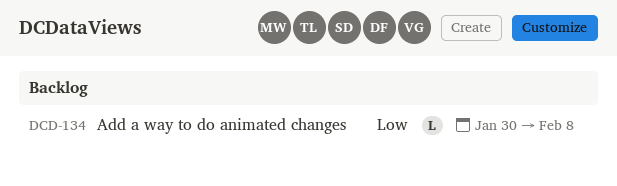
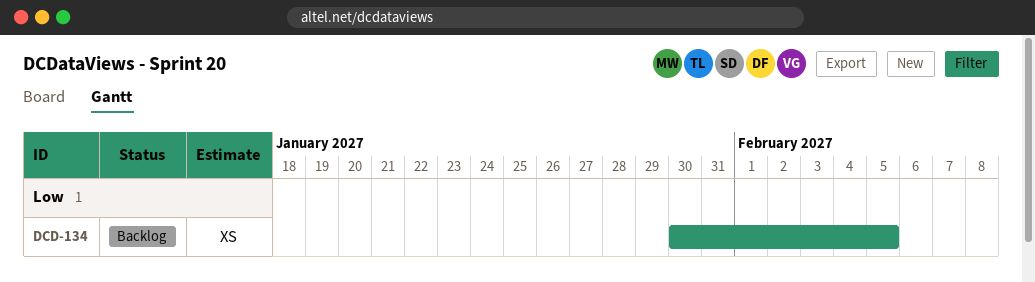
DCD-134, estimate: L -> XS
DCD-134, due: Feb 8 -> Feb 5

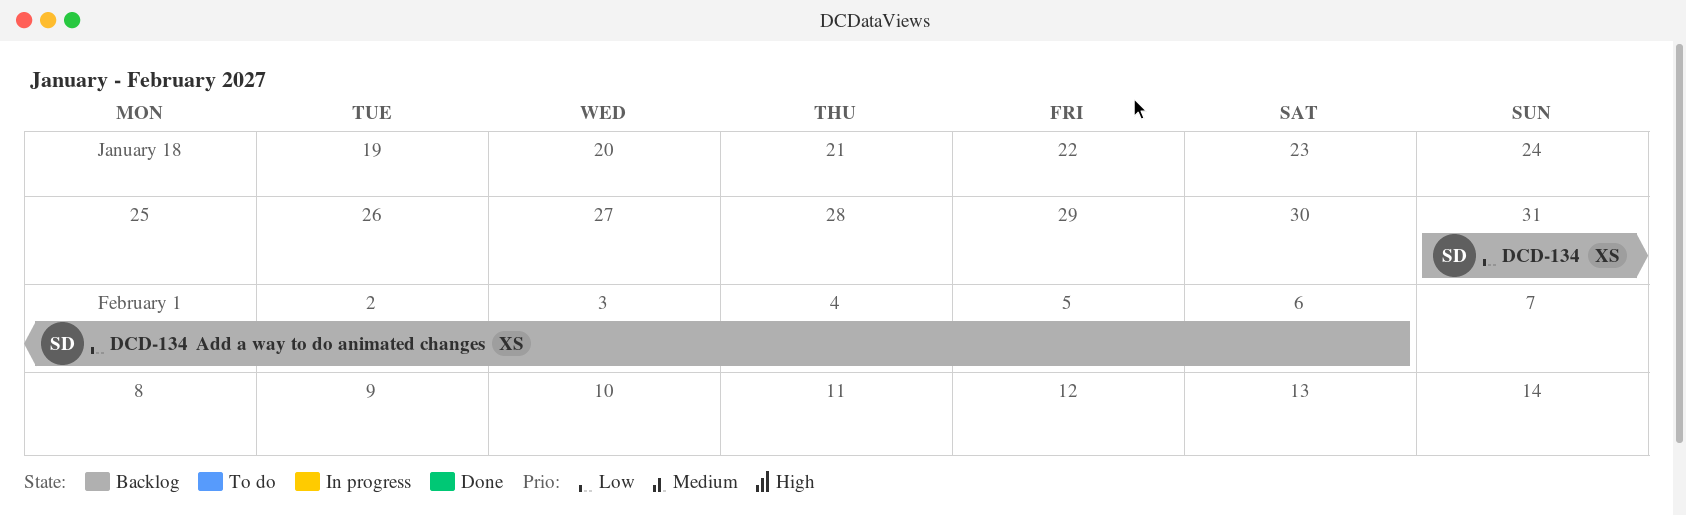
DCD-134, start: Jan 30 -> Jan 31
DCD-134, due: Feb 5 -> Feb 6

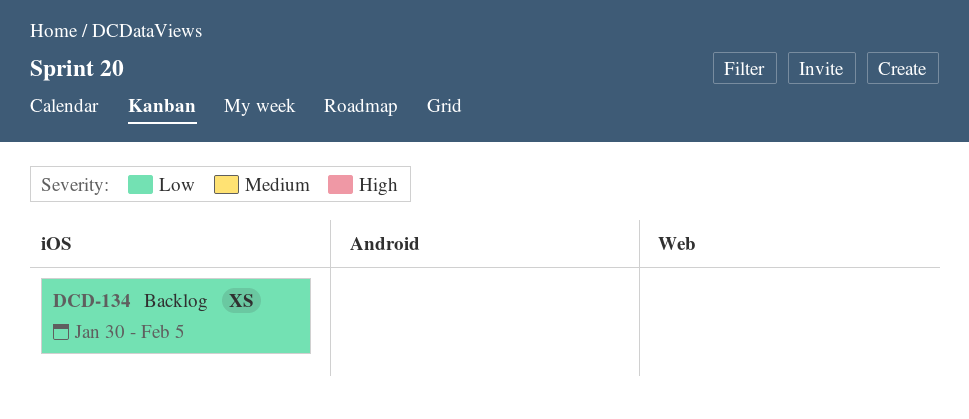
DCD-134, start: Jan 31 -> Jan 30
DCD-134, due: Feb 6 -> Feb 5

